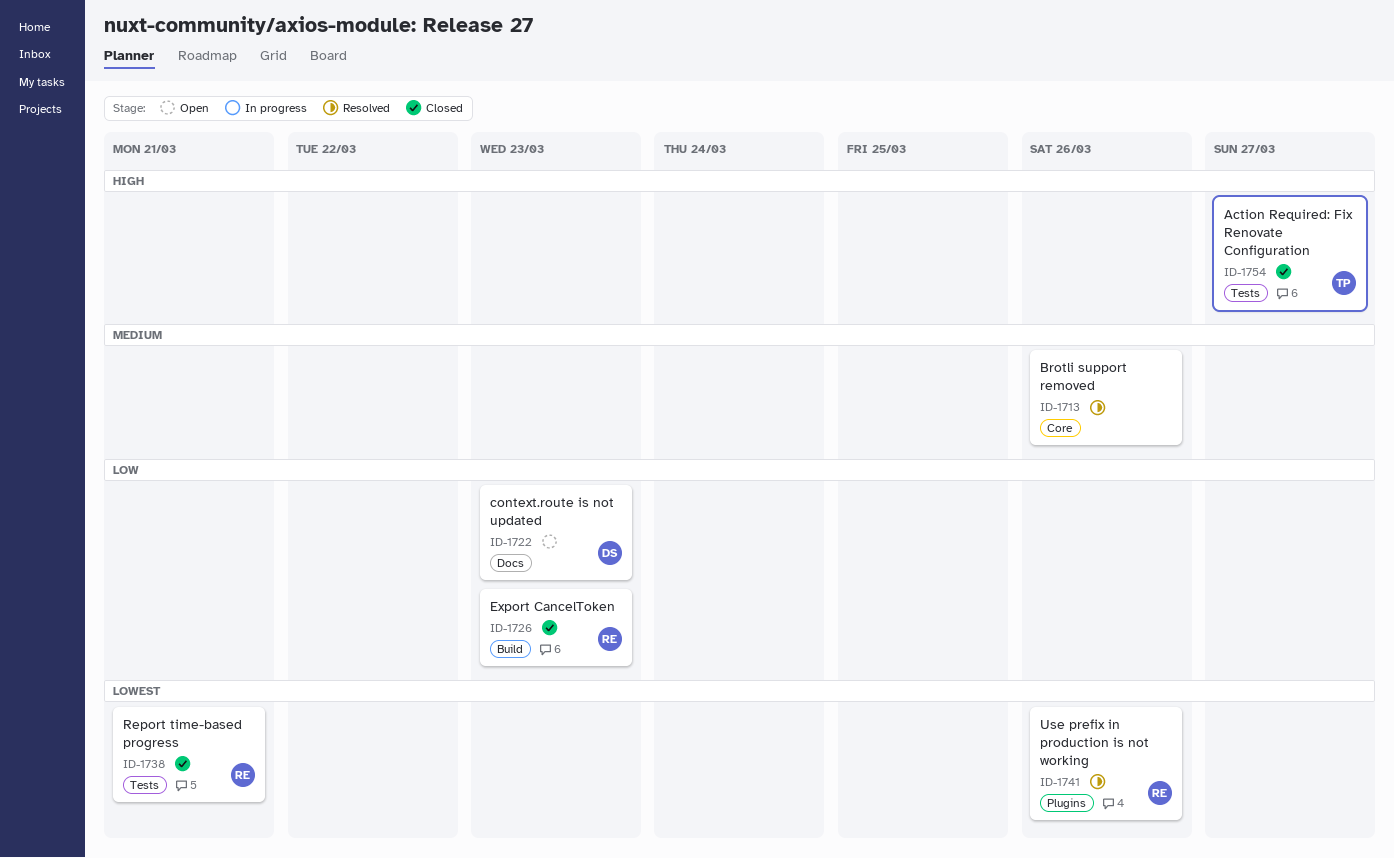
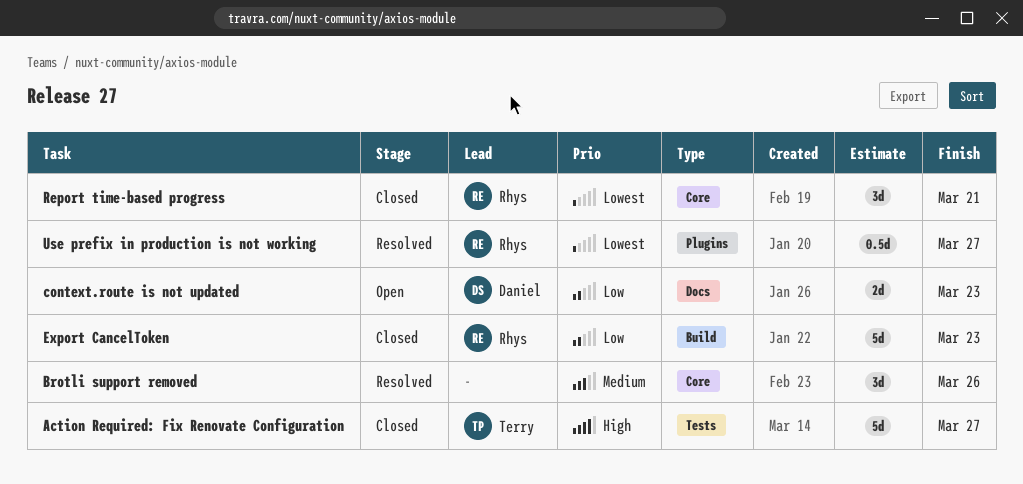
Report time-based progress, label: Tests -> Core
Use prefix in production is not working, due: Mar 26 -> Mar 27

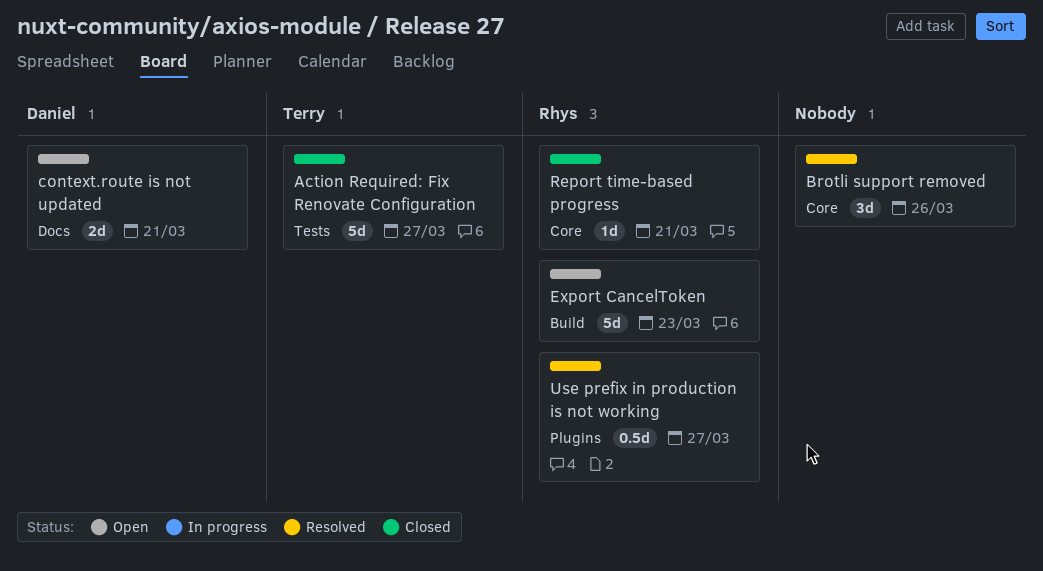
context.route is not updated, due: Mar 23 -> Mar 21
Export CancelToken, status: Closed -> Open
Report time-based progress, estimate: 3d -> 1d

